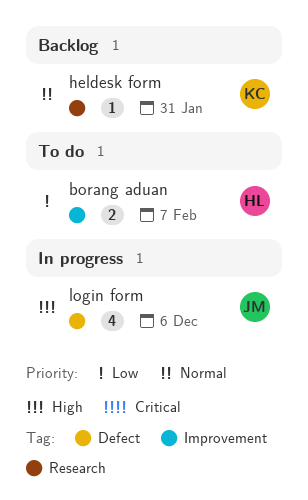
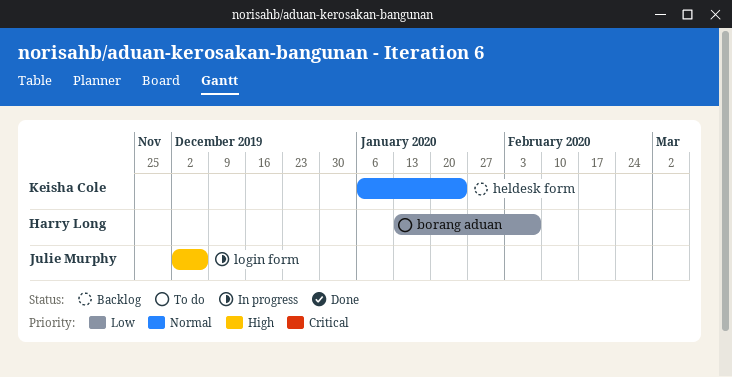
heldesk form, due: Jan 31 -> Jan 24

